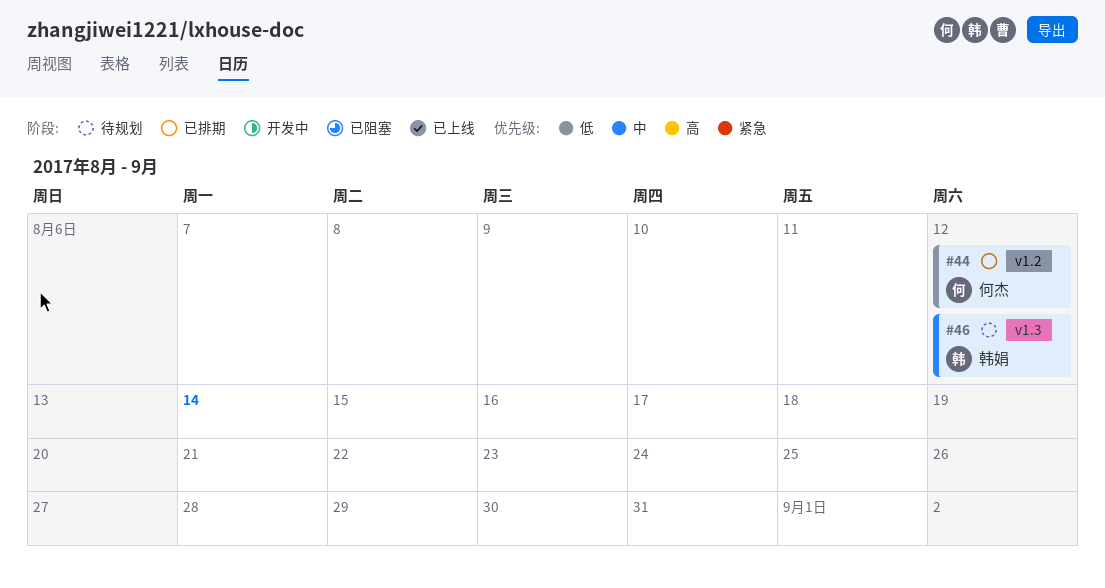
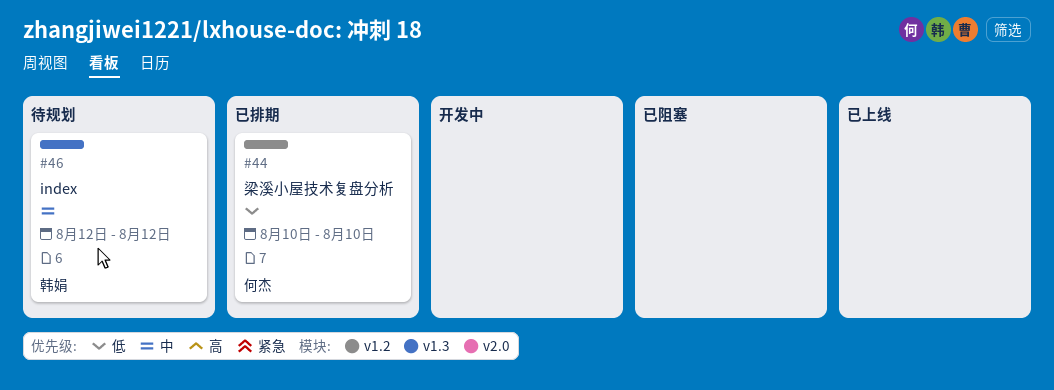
#44, due: Aug 12 -> Aug 10

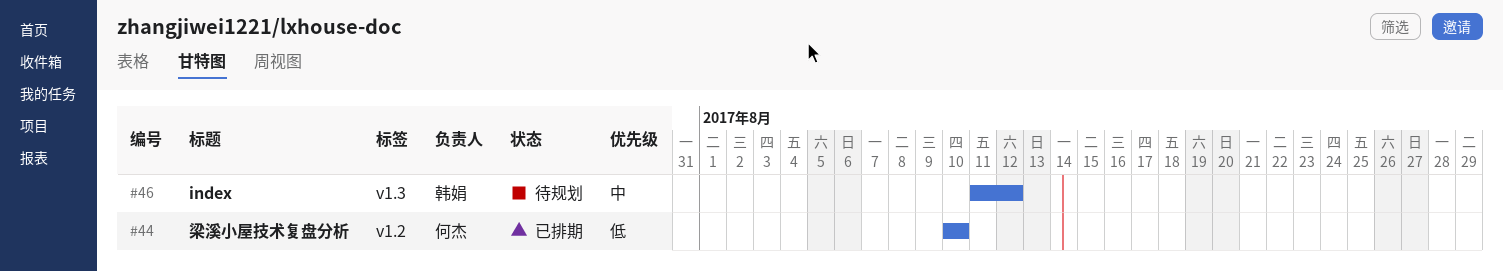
#46, start: Aug 12 -> Aug 11

